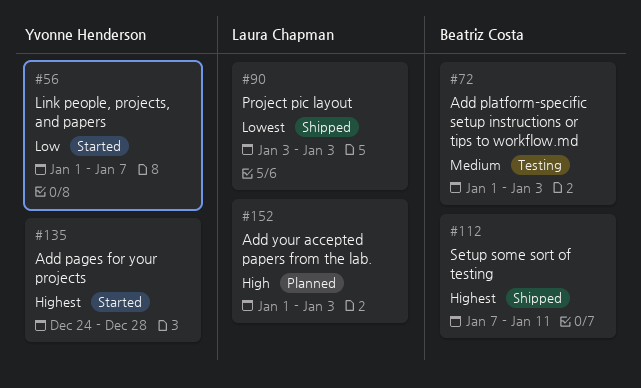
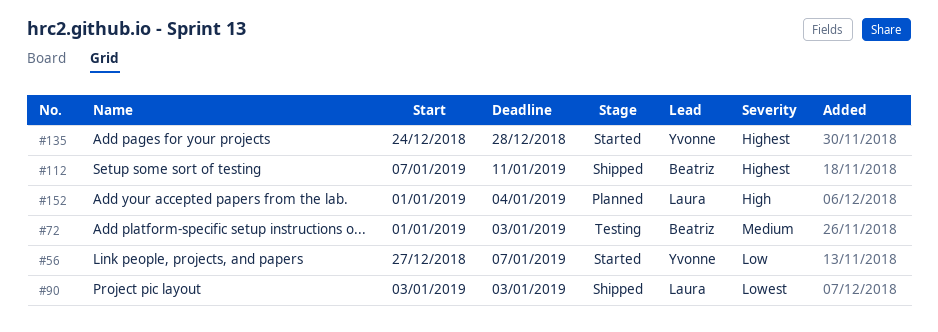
#56, start: Jan 1 -> Dec 27
#152, due: Jan 3 -> Jan 4

